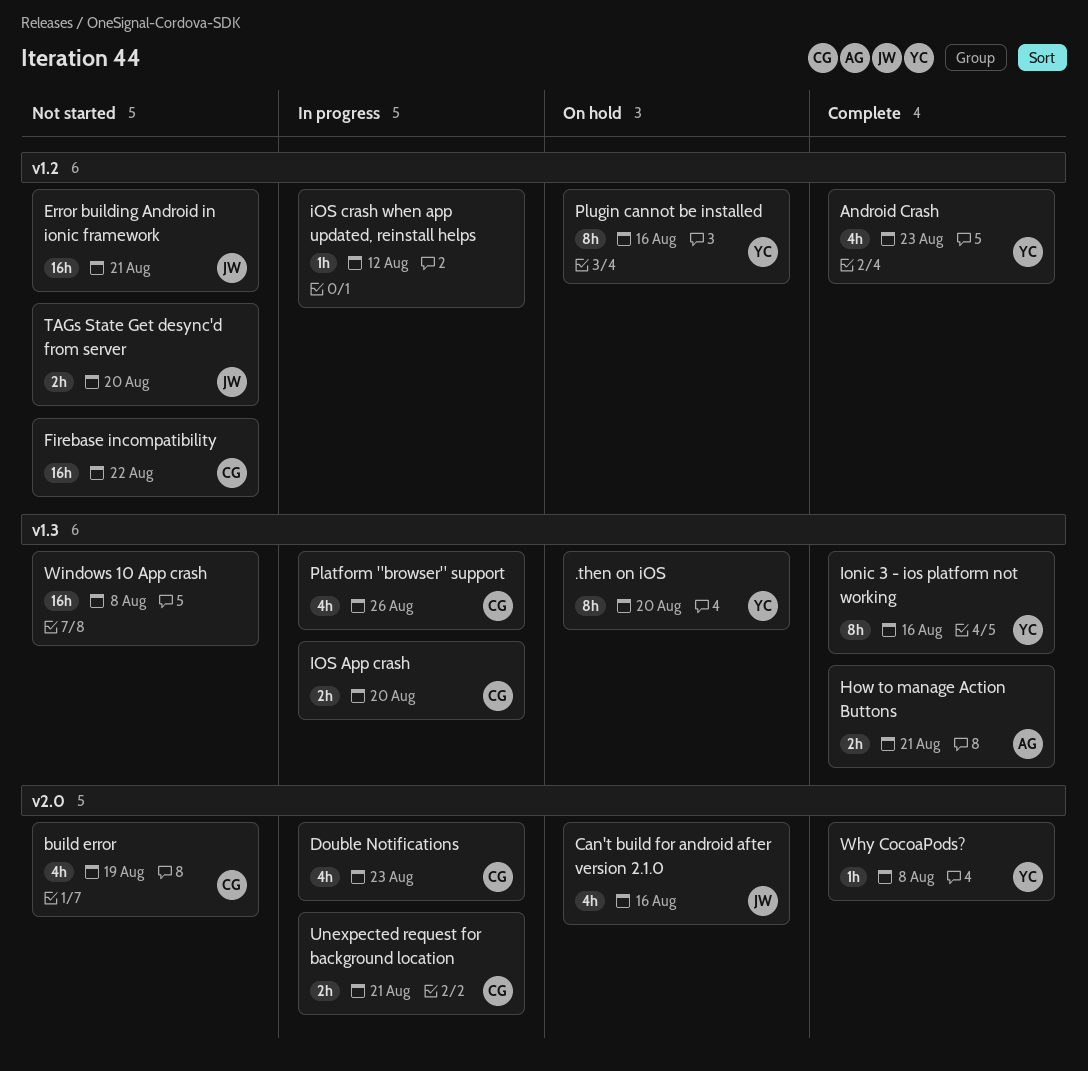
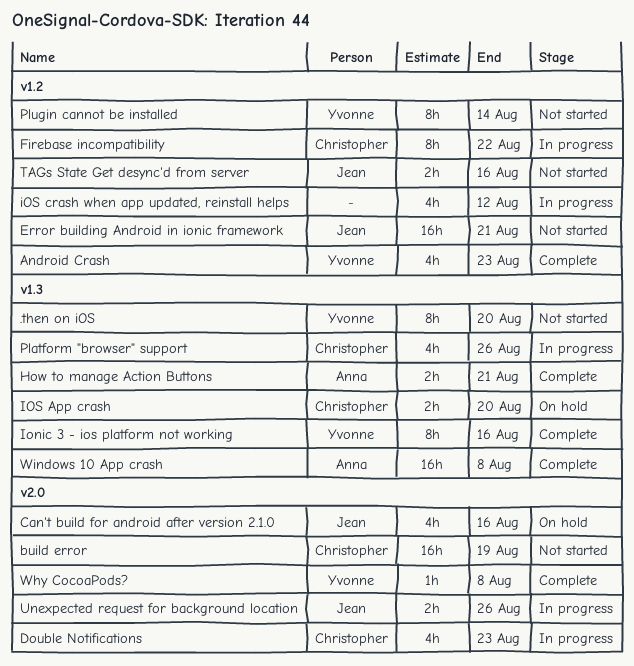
.then on iOS, status: On hold -> Not started
build error, estimate: 4h -> 16h
Firebase incompatibility, status: Not started -> In progress
Firebase incompatibility, estimate: 16h -> 8h
IOS App crash, status: In progress -> On hold
iOS crash when app updated, reinstall helps, estimate: 1h -> 4h
Plugin cannot be installed, status: On hold -> Not started
Plugin cannot be installed, due: Aug 16 -> Aug 14
TAGs State Get desync'd from server, due: Aug 20 -> Aug 16
Unexpected request for background location, owner: Christopher -> Jean
Unexpected request for background location, due: Aug 21 -> Aug 26
Windows 10 App crash, status: Not started -> Complete
Windows 10 App crash, owner: none -> Anna

